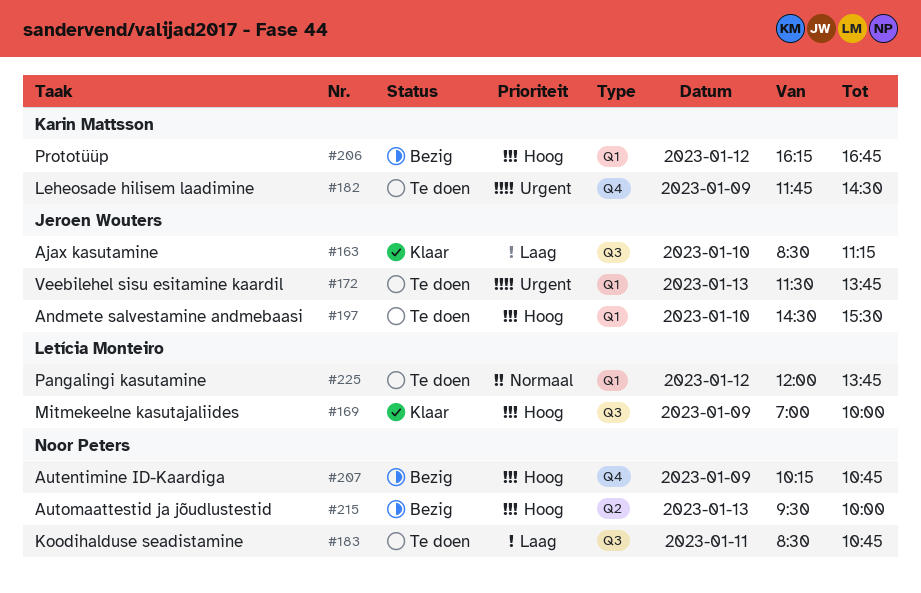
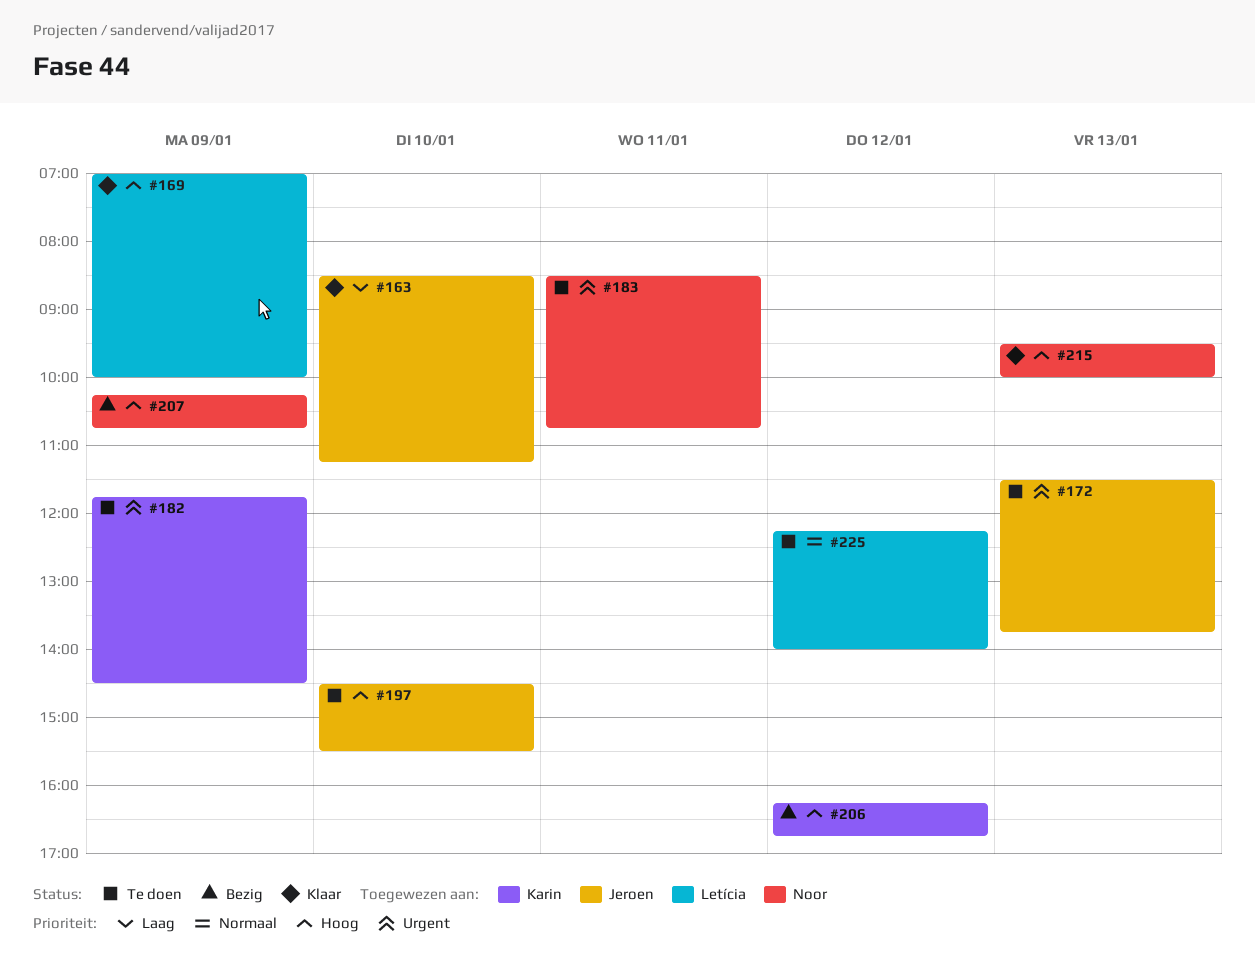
#183, priority: Laag -> Urgent
#215, status: Bezig -> Klaar
#225, begins: 12:00 -> 12:15
#225, ends: 13:45 -> 14:00

